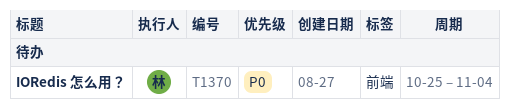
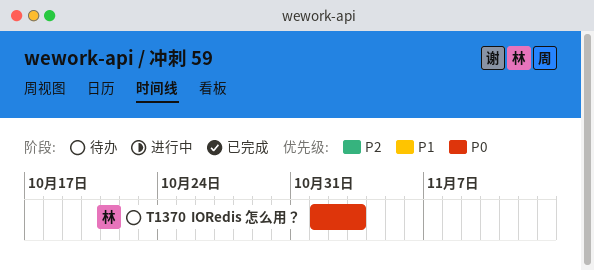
T1370, start: Oct 25 -> Nov 1
T1370, due: Nov 4 -> Nov 3

